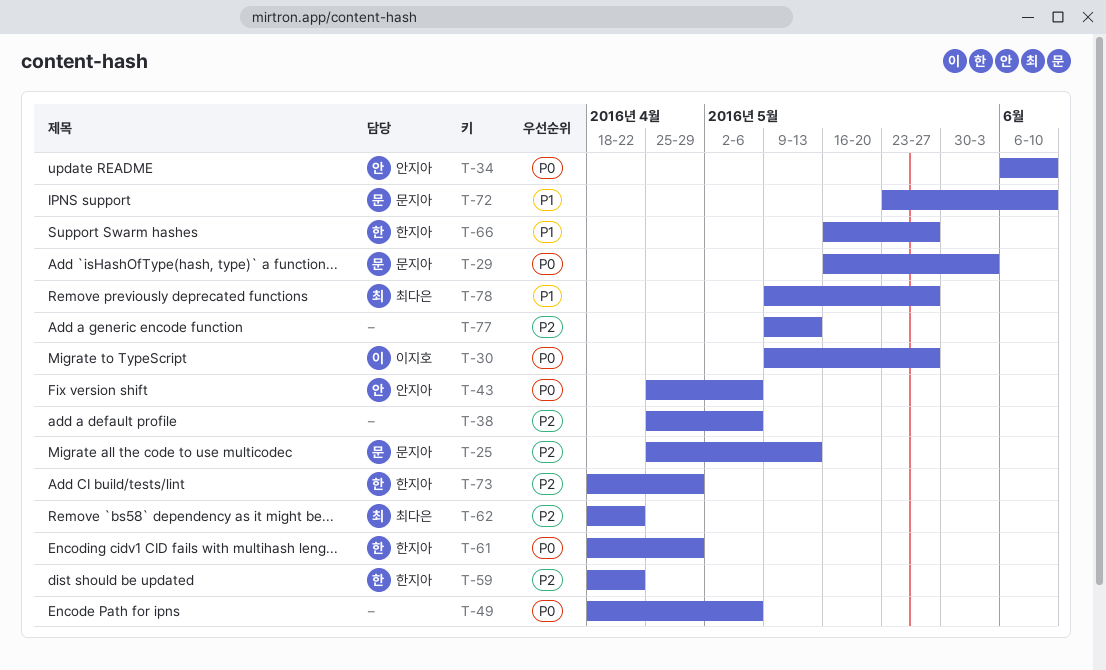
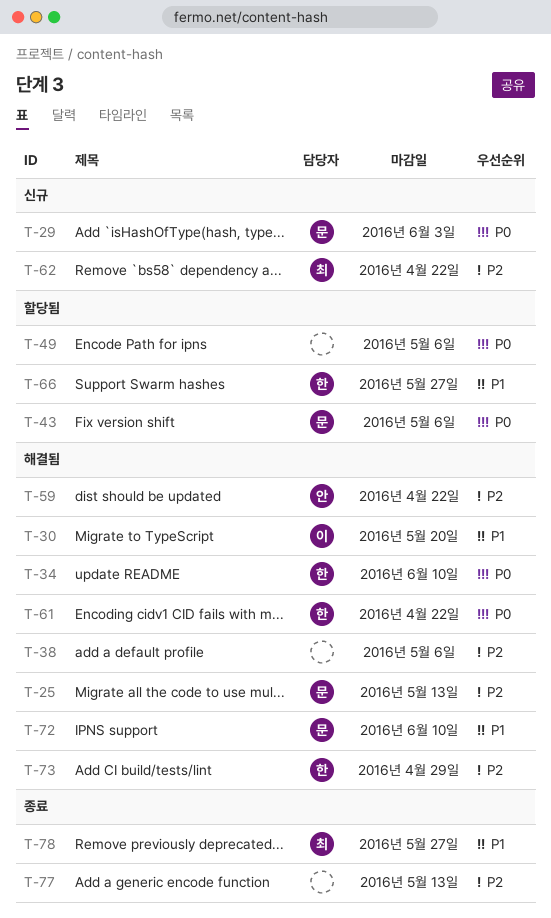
T-30, priority: P0 -> P1
T-30, due: May 27 -> May 20
T-34, owner: 안지아 -> 한지아
T-43, owner: 안지아 -> 문지아
T-59, owner: 한지아 -> 안지아
T-61, due: Apr 29 -> Apr 22

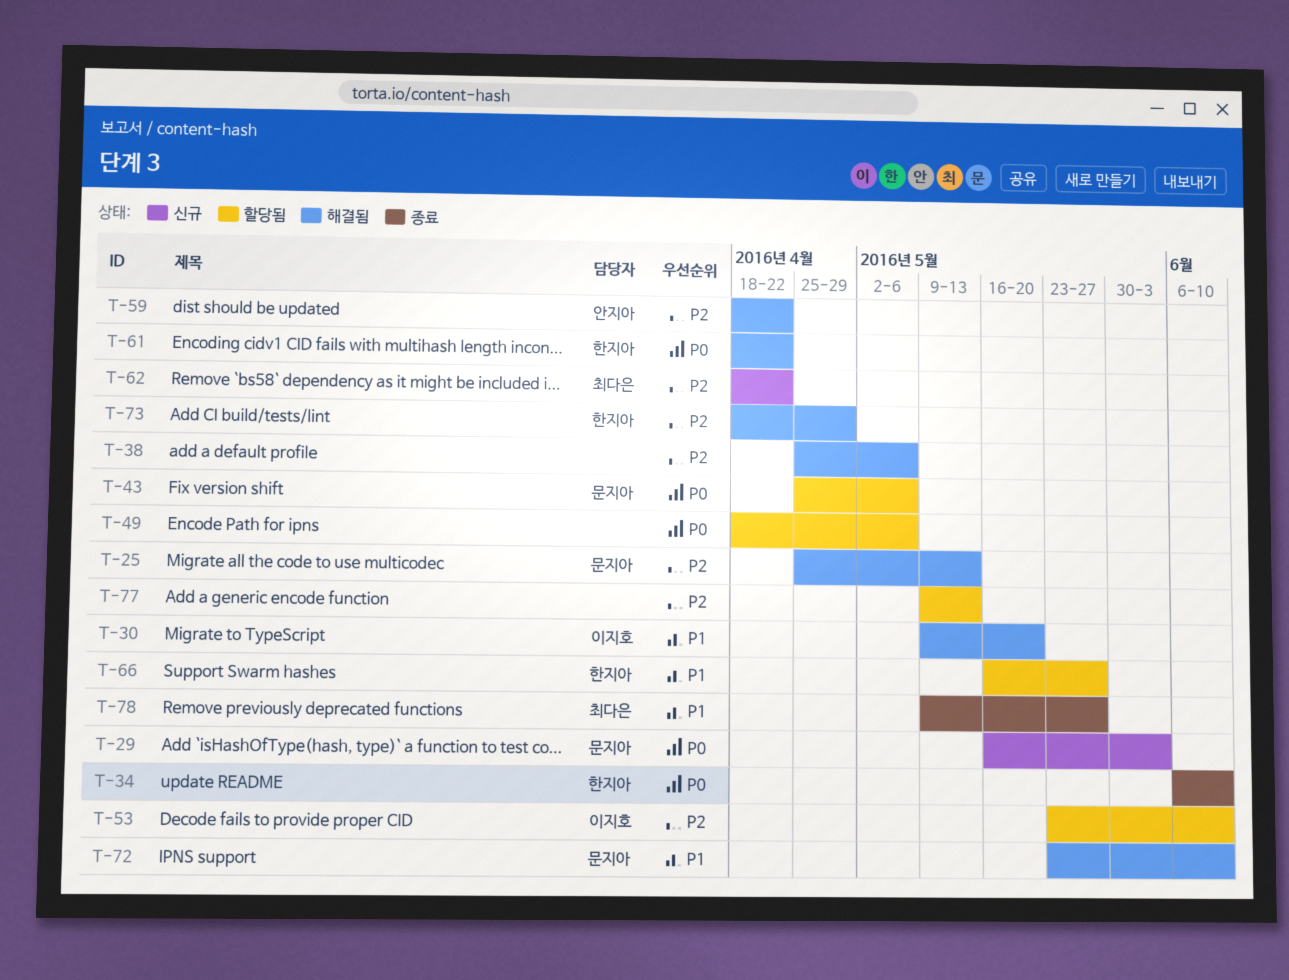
T-34, status: 해결됨 -> 종료
T-53: none -> present
T-77, status: 종료 -> 할당됨

